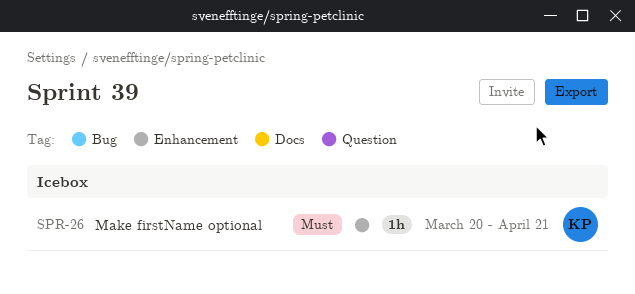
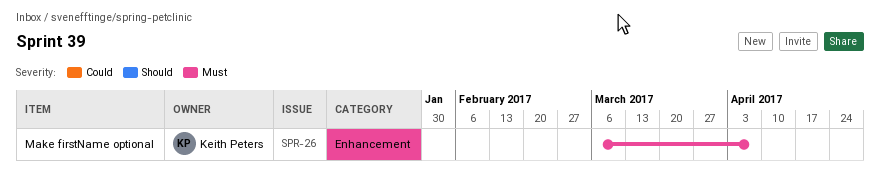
SPR-26, start: Mar 20 -> Mar 6
SPR-26, due: Apr 21 -> Apr 7

